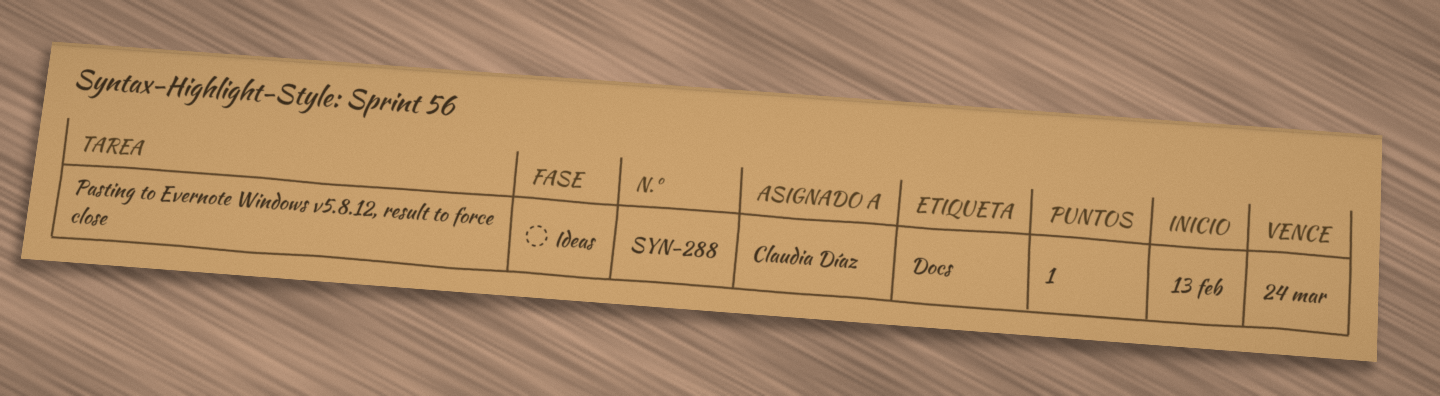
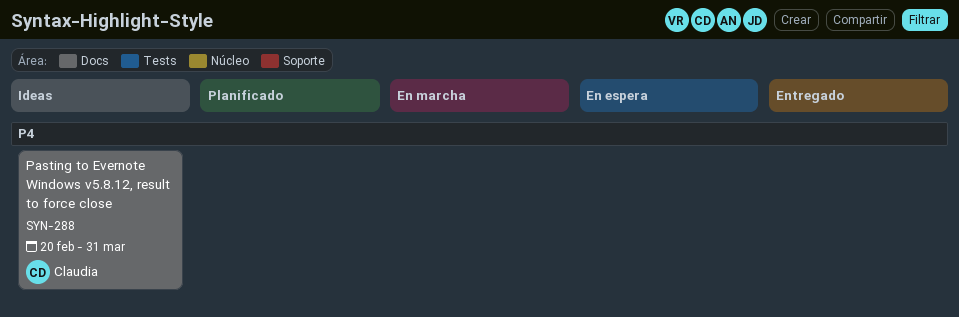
SYN-288, start: Feb 13 -> Feb 20
SYN-288, due: Mar 24 -> Mar 31

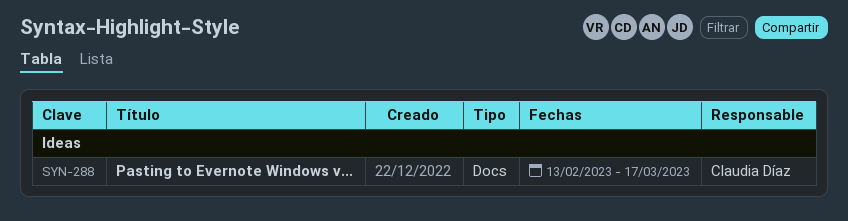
SYN-288, start: Feb 20 -> Feb 13
SYN-288, due: Mar 31 -> Mar 17

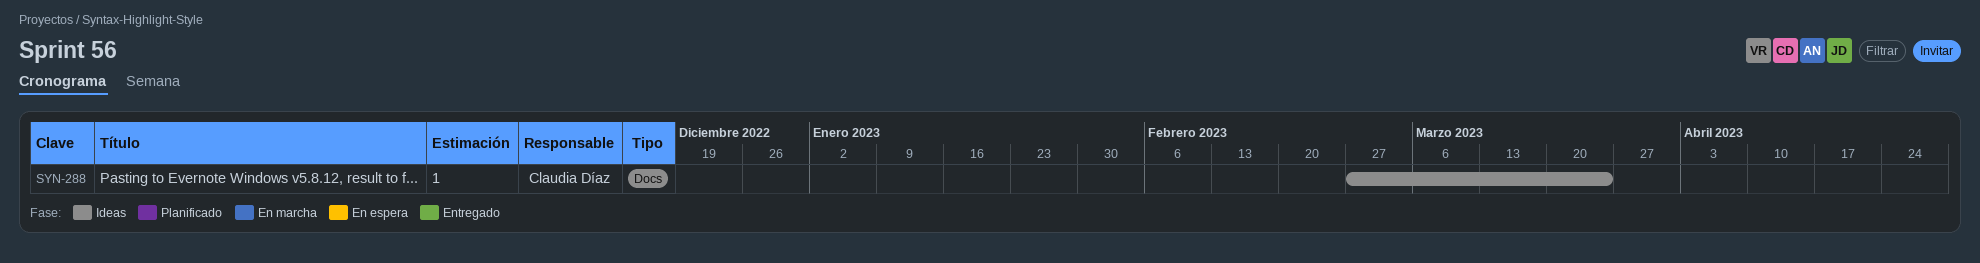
SYN-288, start: Feb 13 -> Feb 27
SYN-288, due: Mar 17 -> Mar 24

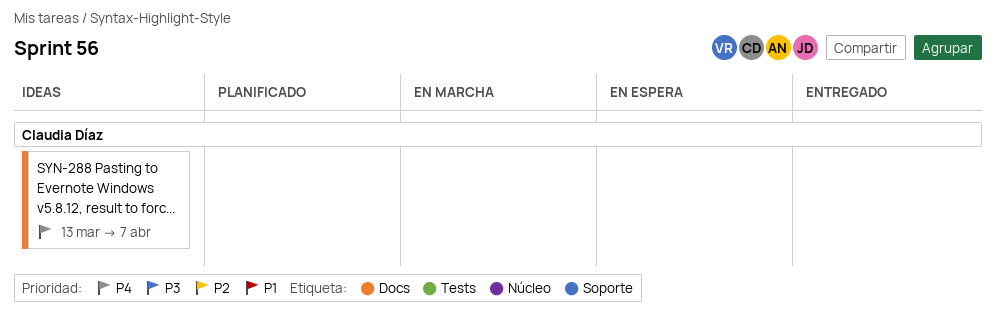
SYN-288, start: Feb 27 -> Mar 13
SYN-288, due: Mar 24 -> Apr 7

